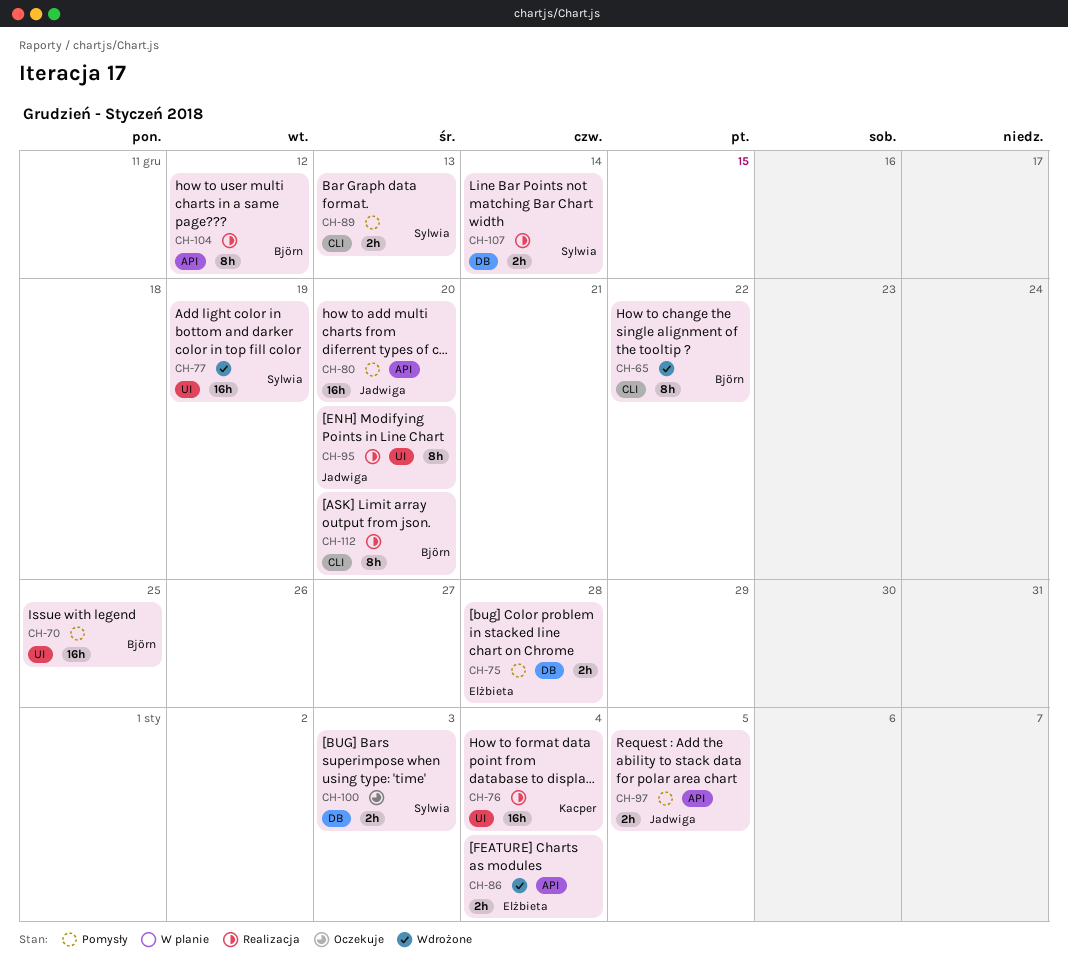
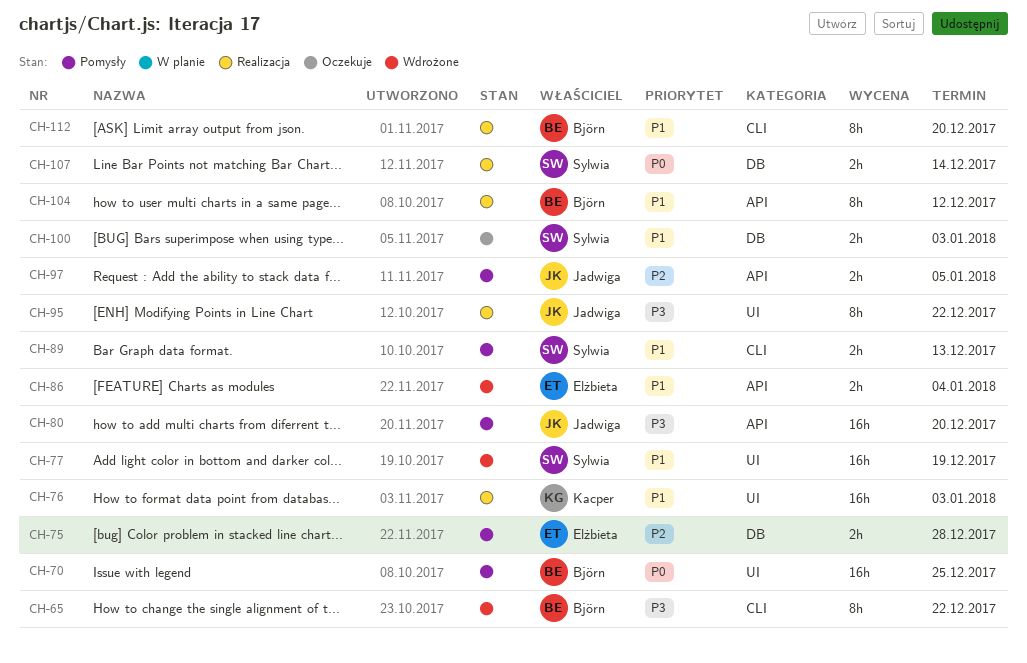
CH-76, due: Jan 4 -> Jan 3
CH-95, due: Dec 20 -> Dec 22

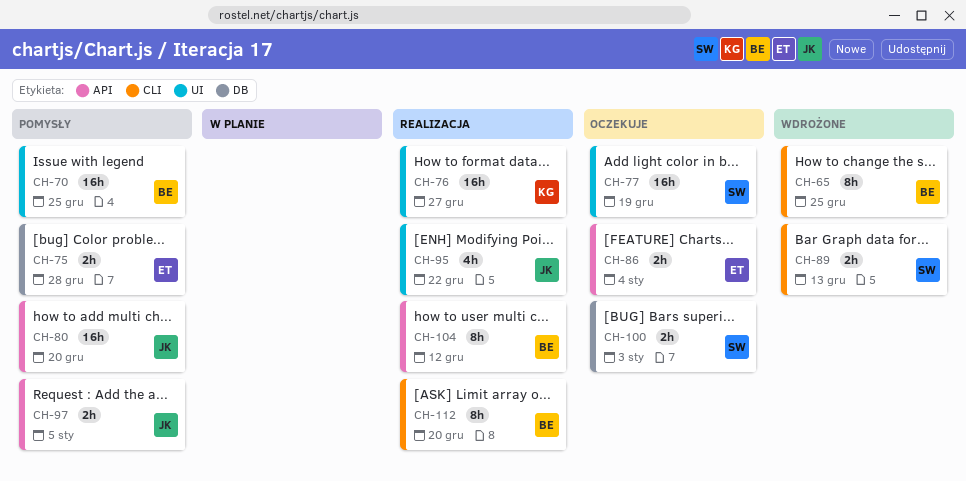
CH-65, due: Dec 22 -> Dec 25
CH-76, due: Jan 3 -> Dec 27
CH-77, status: Wdrożone -> Oczekuje
CH-86, status: Wdrożone -> Oczekuje
CH-89, status: Pomysły -> Wdrożone
CH-95, estimate: 8h -> 4h
CH-107: present -> none

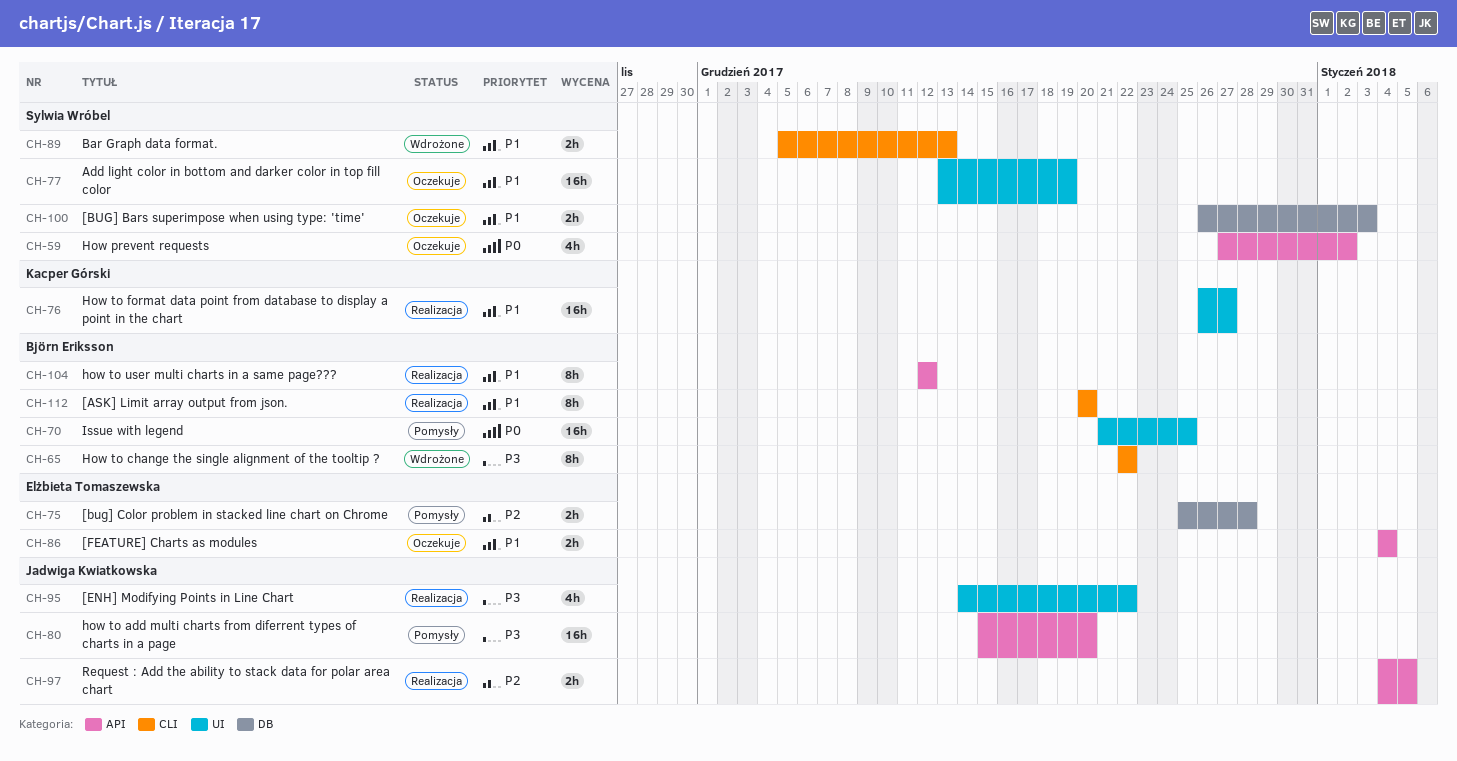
CH-59: none -> present
CH-65, due: Dec 25 -> Dec 22
CH-97, status: Pomysły -> Realizacja

